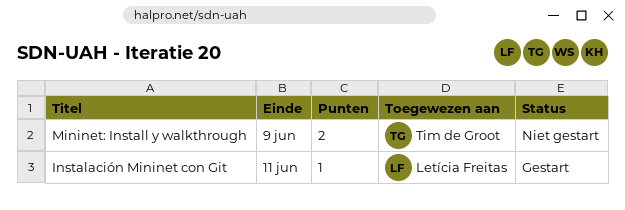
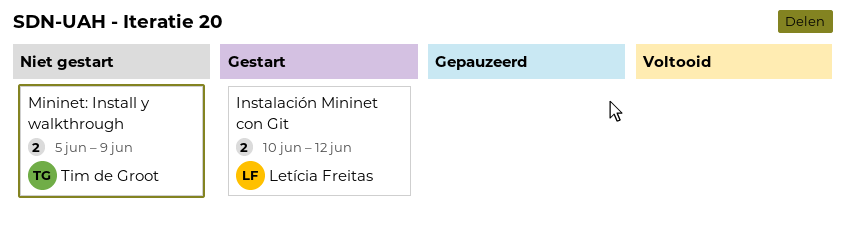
Instalación Mininet con Git, estimate: 1 -> 2
Instalación Mininet con Git, due: Jun 11 -> Jun 12

